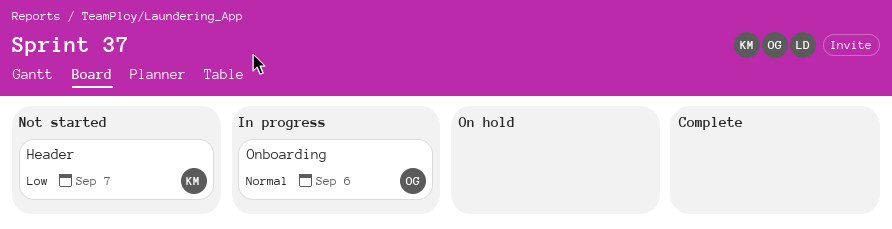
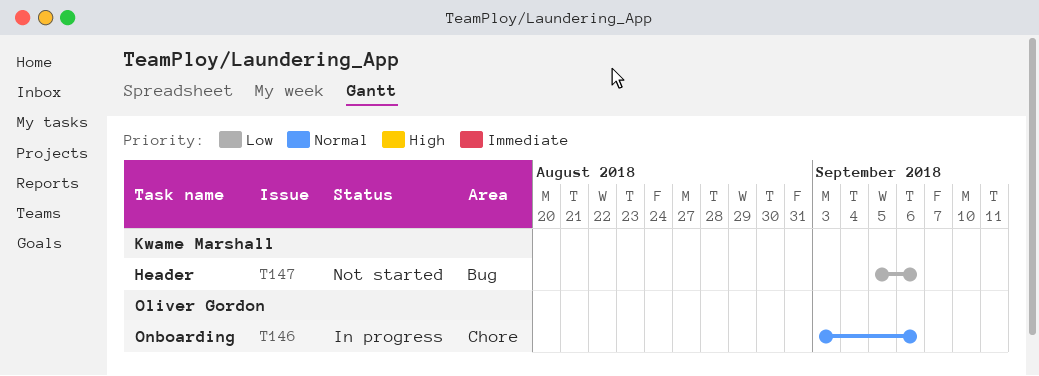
Header, due: Sep 7 -> Sep 6

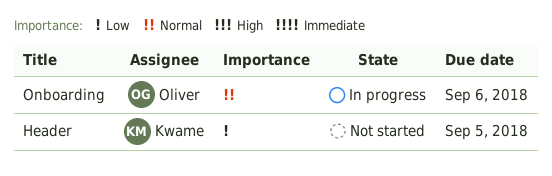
Header, due: Sep 6 -> Sep 5

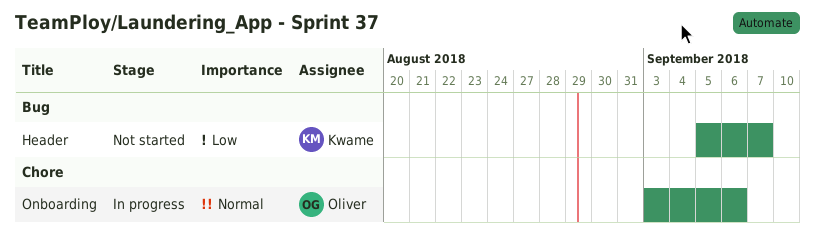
Header, due: Sep 5 -> Sep 7

